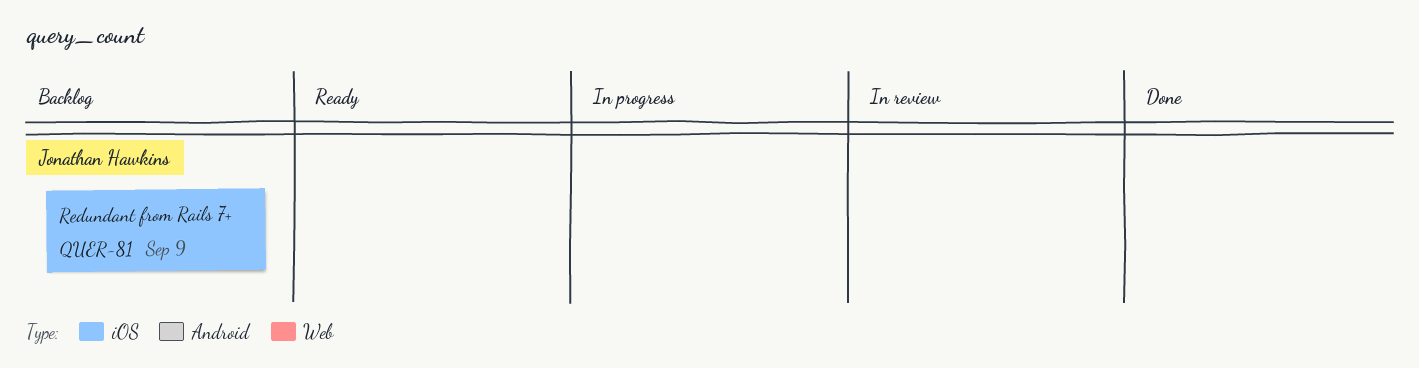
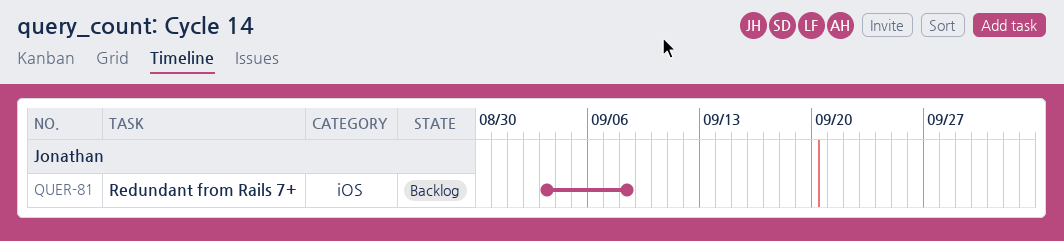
QUER-81, due: Sep 9 -> Sep 8

